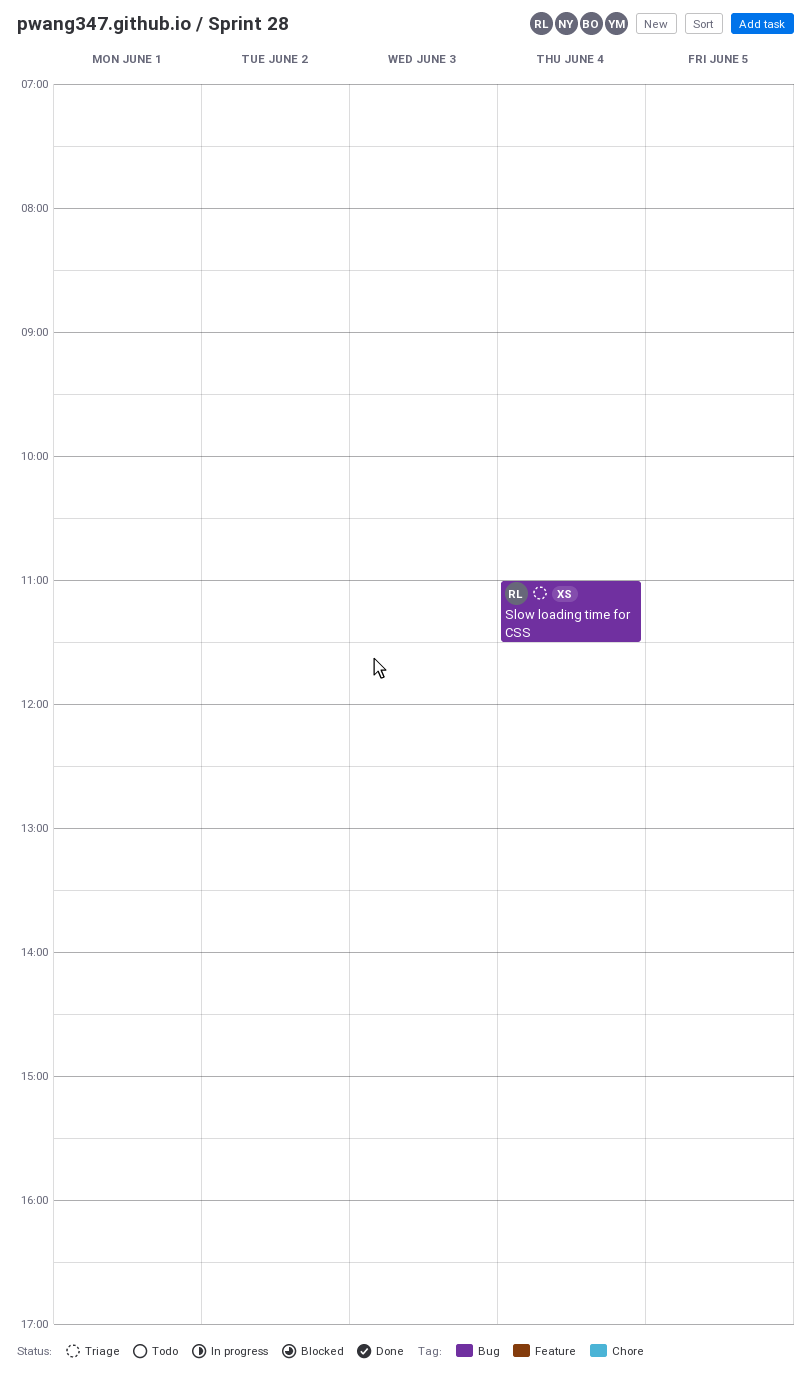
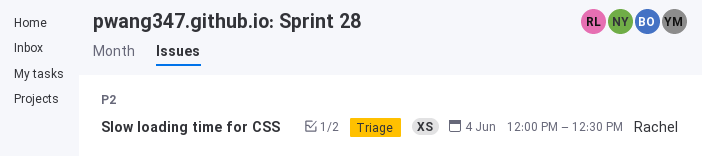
Slow loading time for CSS, begins: 11:00 -> 12:00
Slow loading time for CSS, ends: 11:30 -> 12:30

